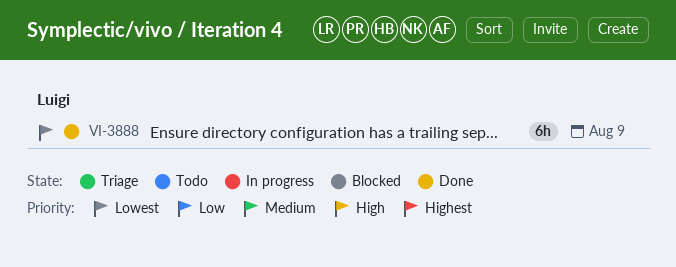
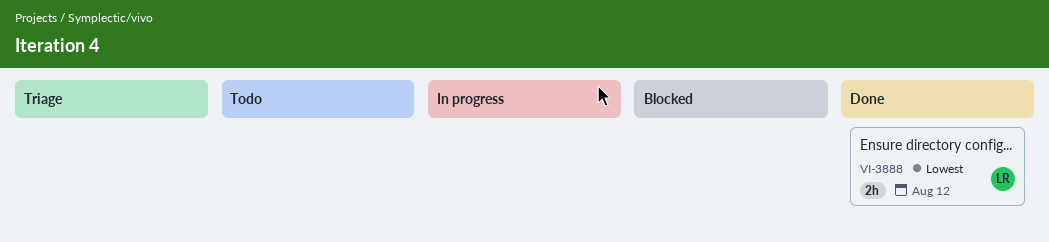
VI-3888, estimate: 6h -> 2h
VI-3888, due: Aug 9 -> Aug 12

